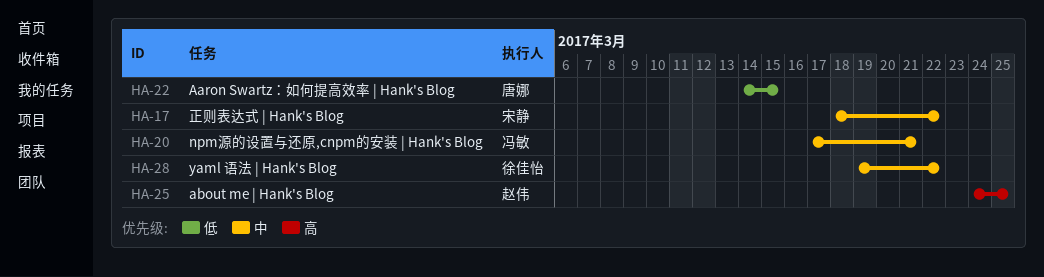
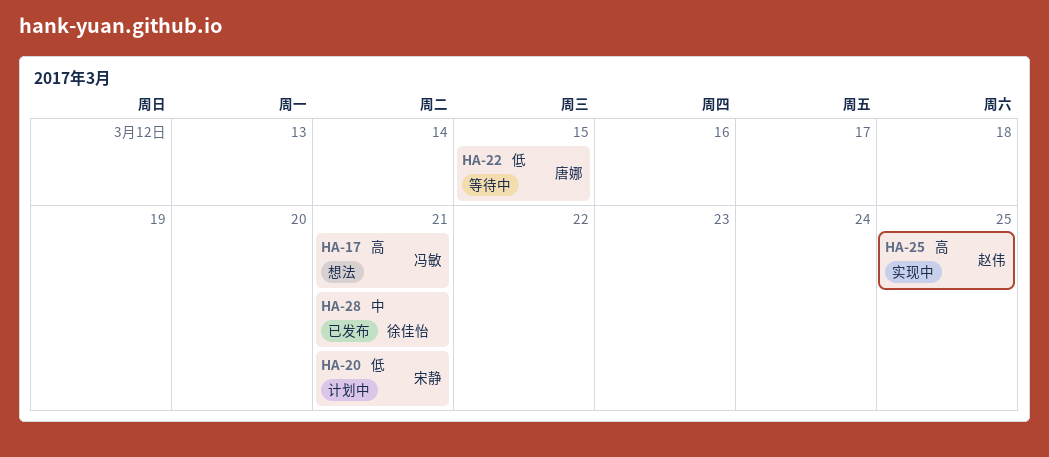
HA-17, owner: 宋静 -> 冯敏
HA-17, priority: 中 -> 高
HA-17, due: Mar 22 -> Mar 21
HA-20, owner: 冯敏 -> 宋静
HA-20, priority: 中 -> 低
HA-28, due: Mar 22 -> Mar 21

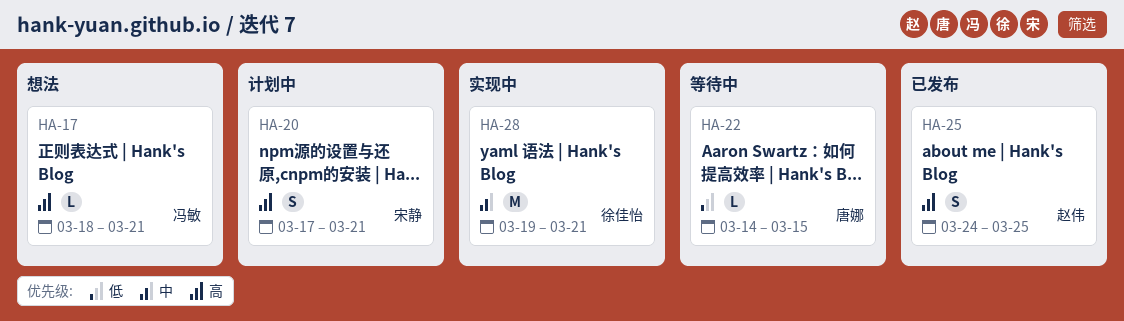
HA-20, priority: 低 -> 高
HA-25, status: 实现中 -> 已发布
HA-28, status: 已发布 -> 实现中

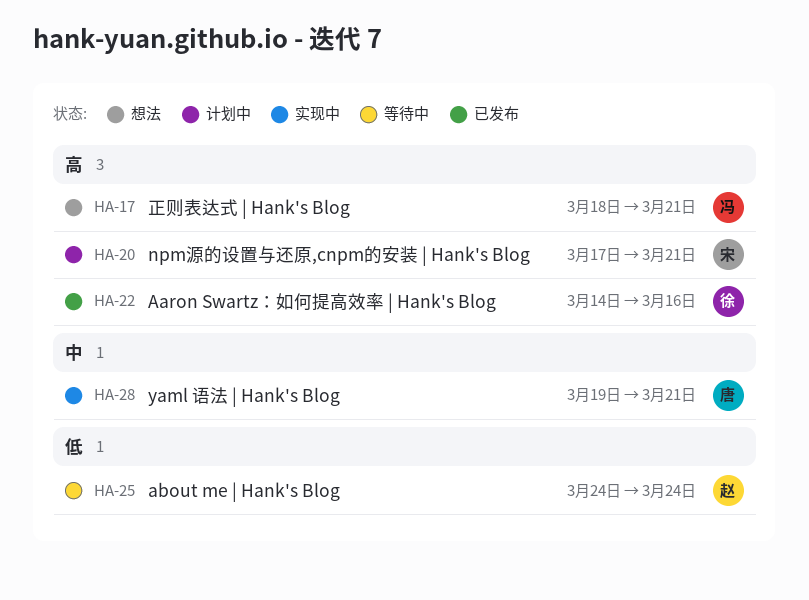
HA-22, status: 等待中 -> 已发布
HA-22, owner: 唐娜 -> 徐佳怡
HA-22, priority: 低 -> 高
HA-22, due: Mar 15 -> Mar 16
HA-25, status: 已发布 -> 等待中
HA-25, priority: 高 -> 低
HA-25, due: Mar 25 -> Mar 24
HA-28, owner: 徐佳怡 -> 唐娜

